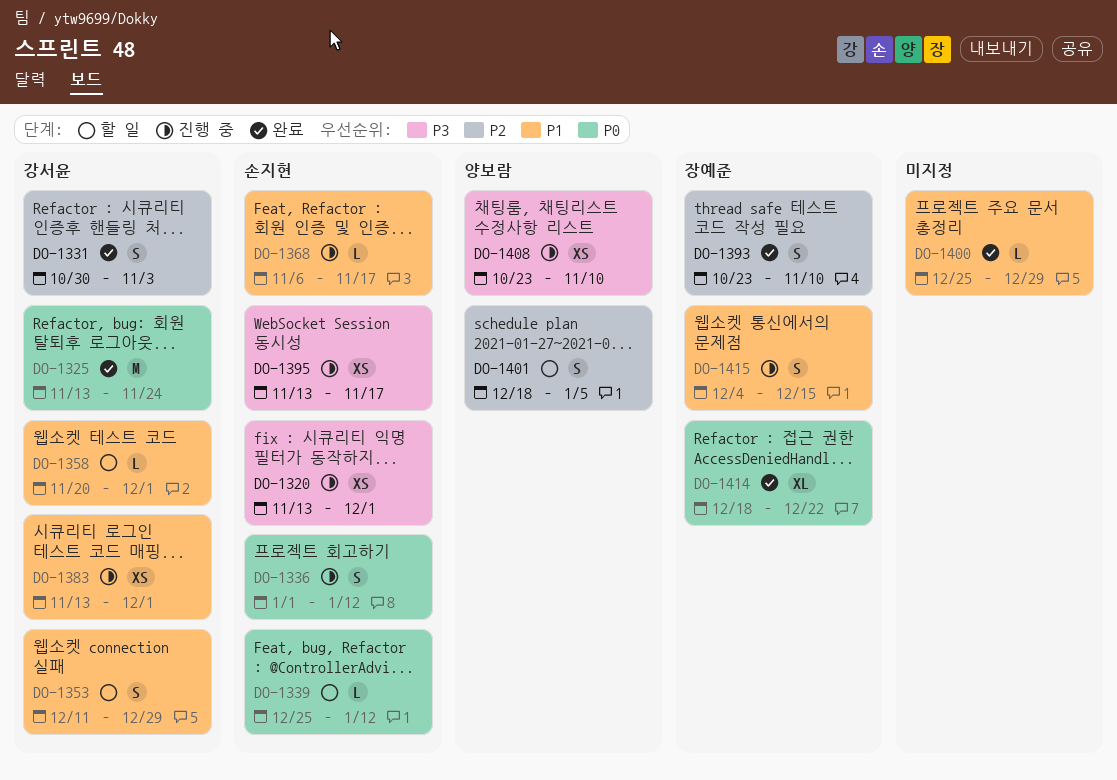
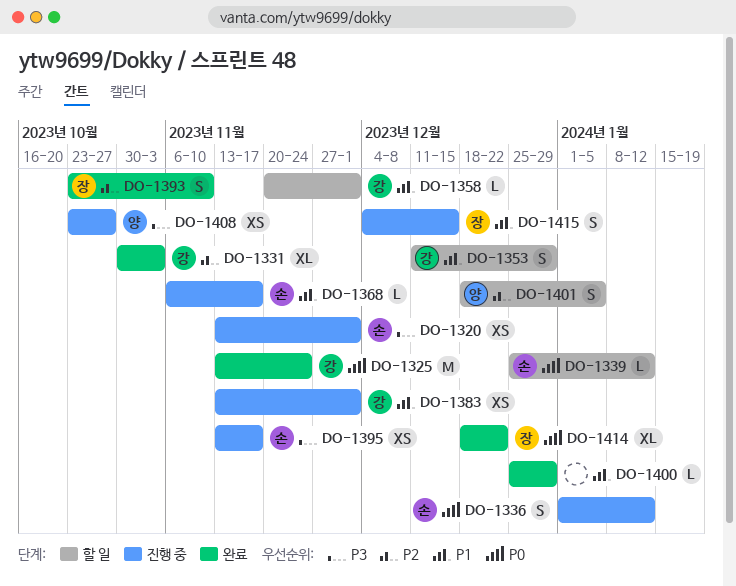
DO-1331, estimate: S -> XL
DO-1408, due: Nov 10 -> Oct 27

